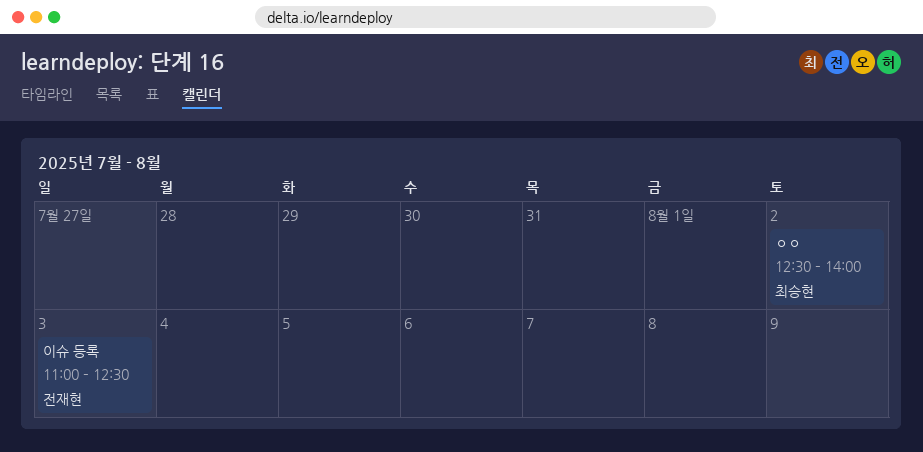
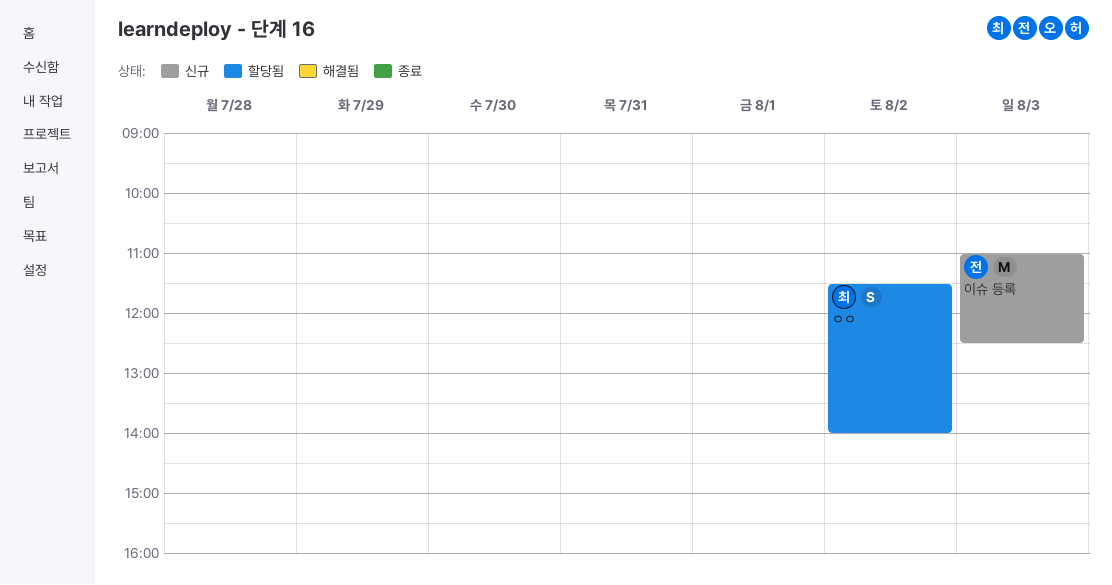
ㅇㅇ, begins: 12:30 -> 11:30

